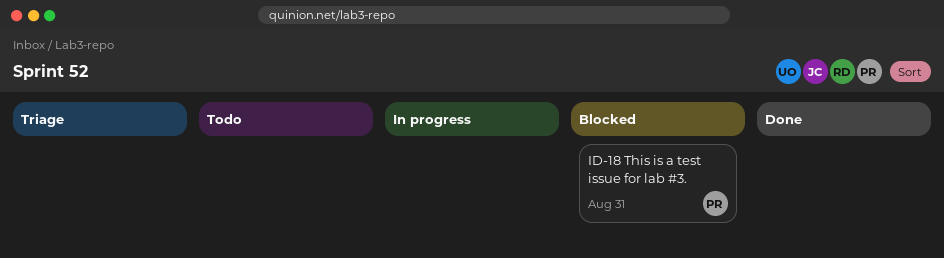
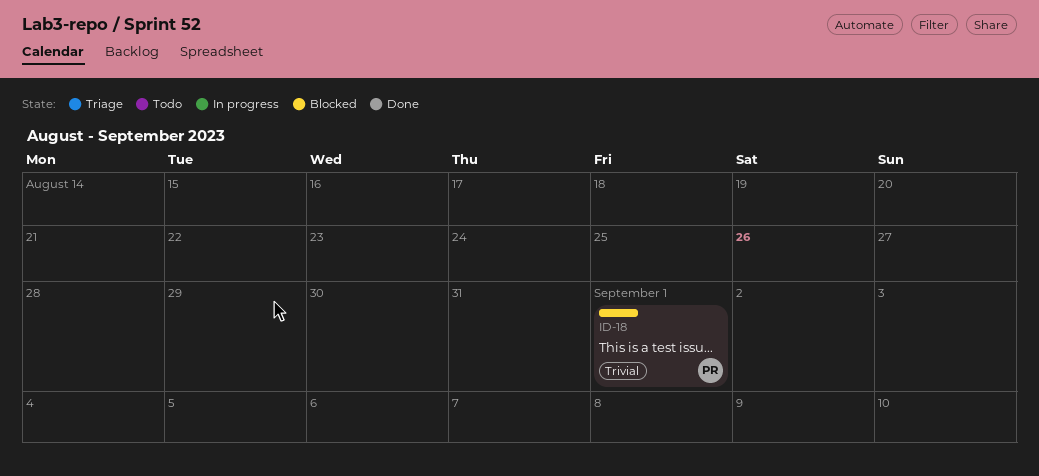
ID-18, due: Aug 31 -> Sep 1

